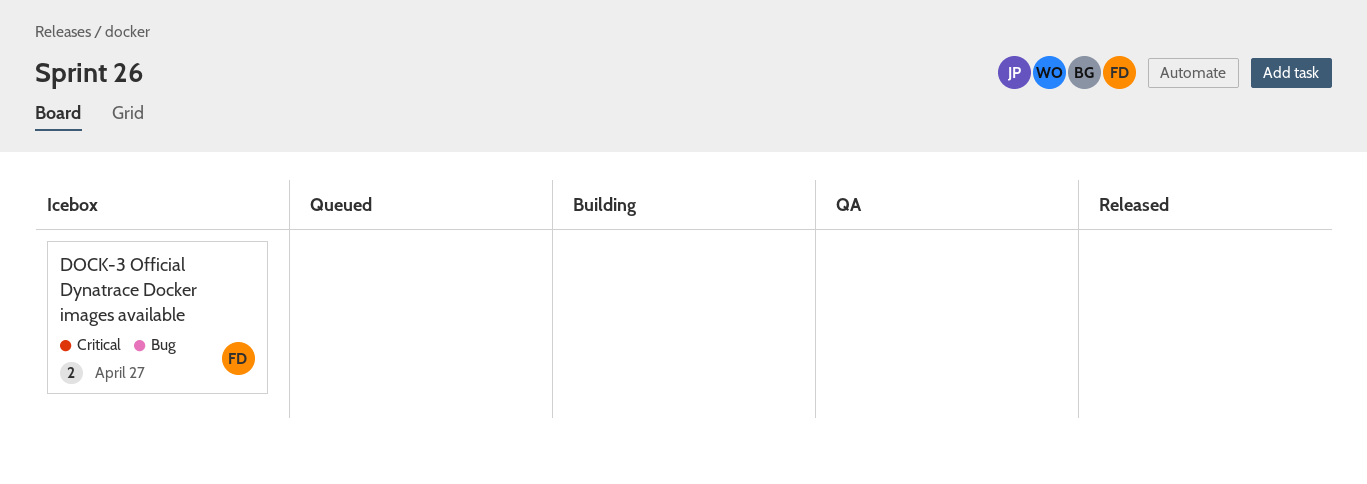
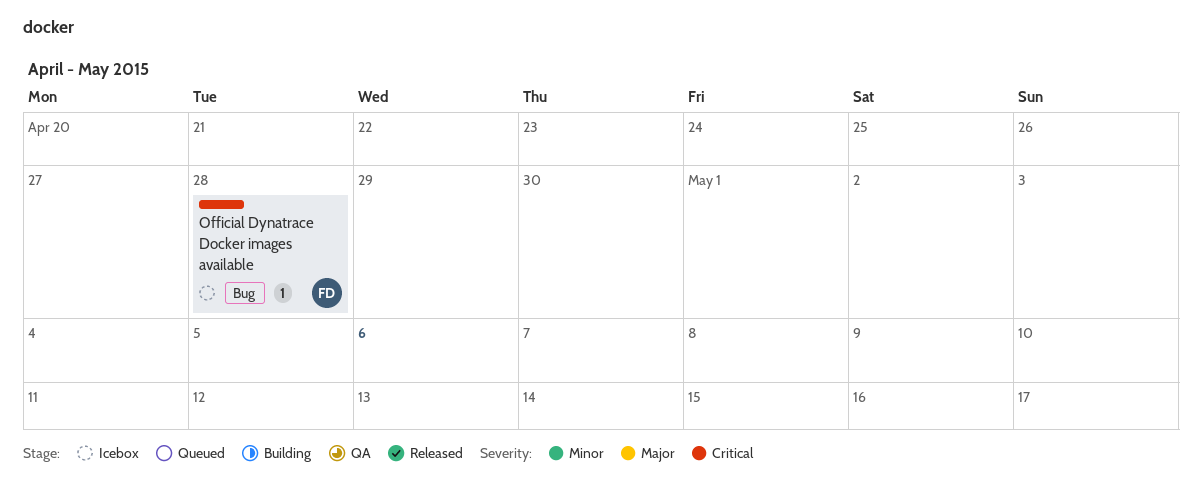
Official Dynatrace Docker images available, estimate: 2 -> 1
Official Dynatrace Docker images available, due: Apr 27 -> Apr 28

